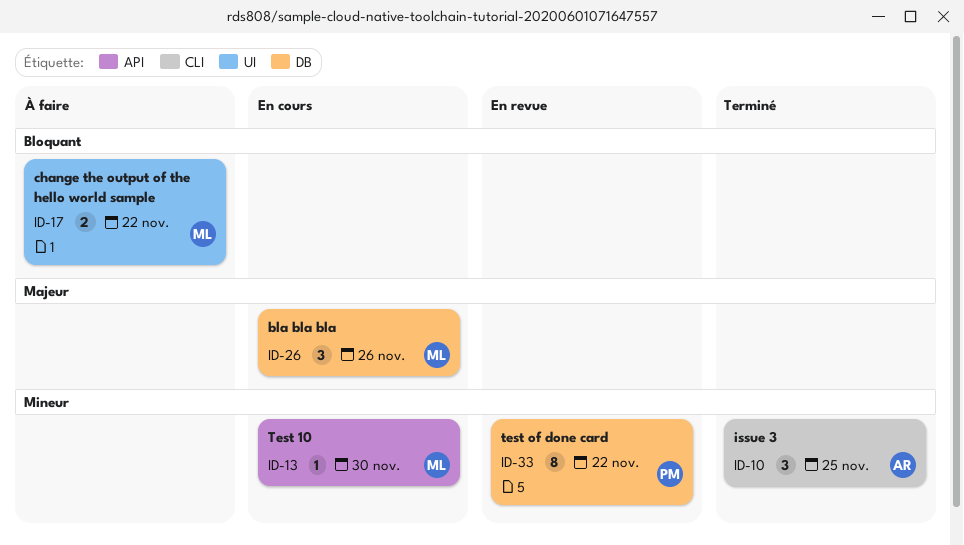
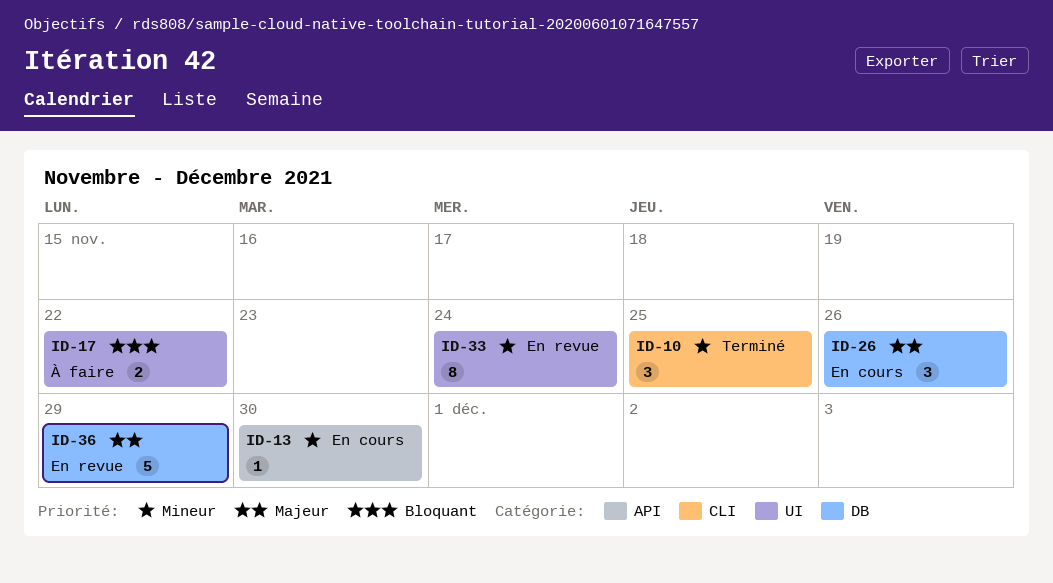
ID-33, label: DB -> UI
ID-33, due: Nov 22 -> Nov 24
ID-36: none -> present

